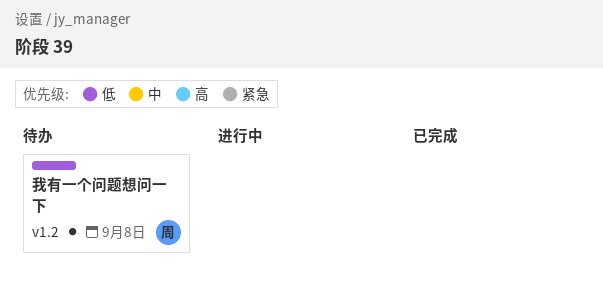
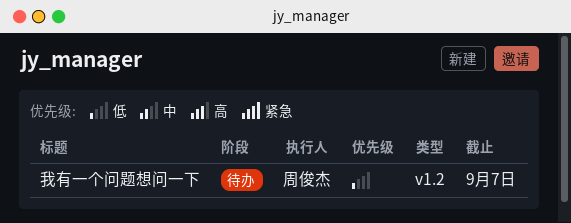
我有一个问题想问一下, due: Sep 8 -> Sep 7

